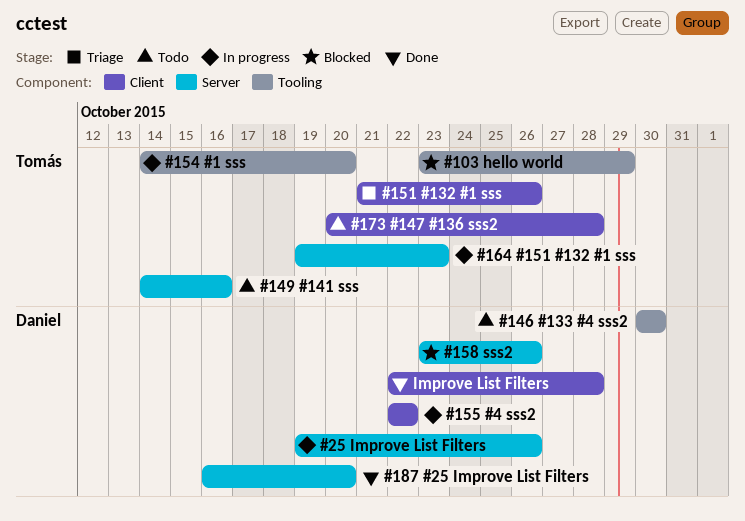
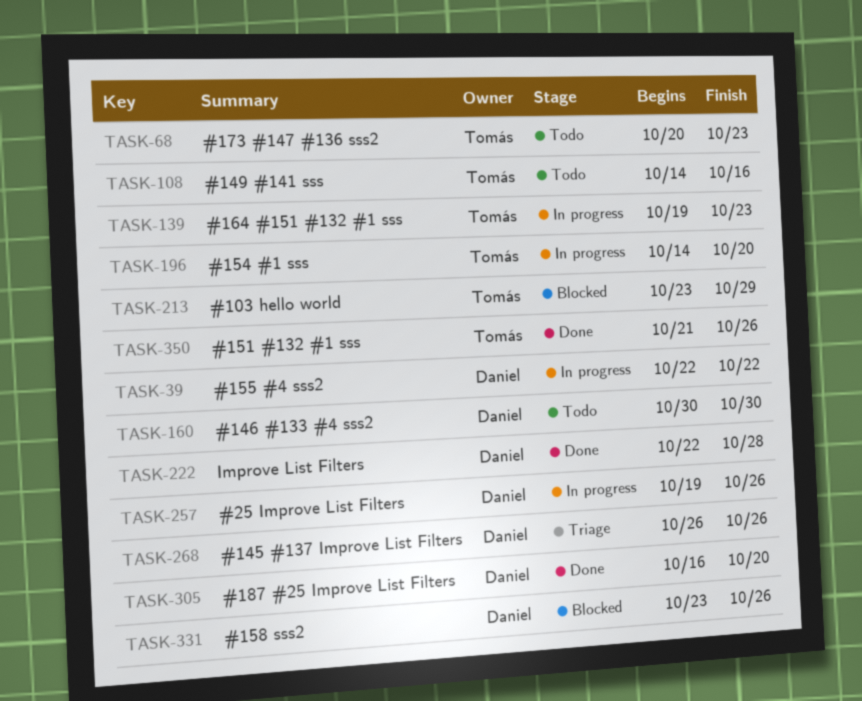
#145 #137 Improve List Filters: none -> present
#151 #132 #1 sss, status: Triage -> Done
#173 #147 #136 sss2, due: Oct 28 -> Oct 23

